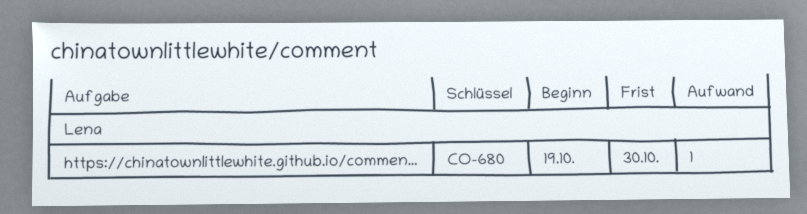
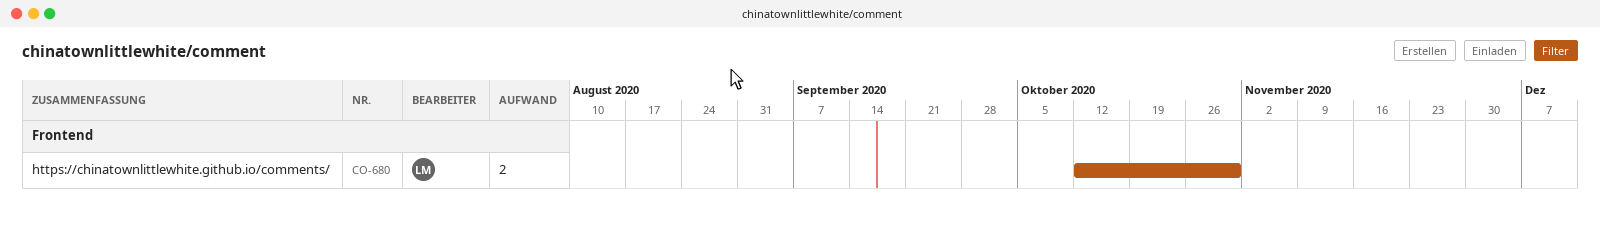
CO-680, estimate: 1 -> 2
CO-680, start: Oct 19 -> Oct 12

